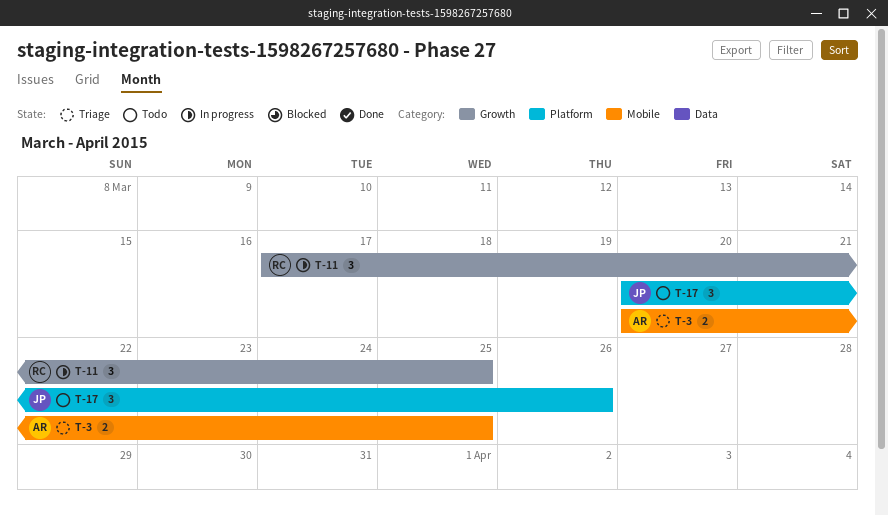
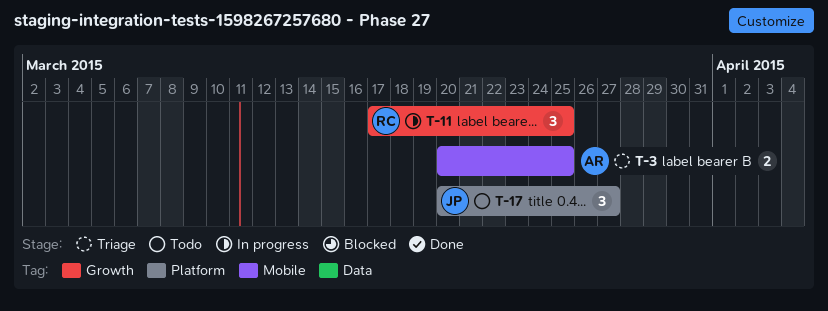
T-17, due: Mar 26 -> Mar 27

